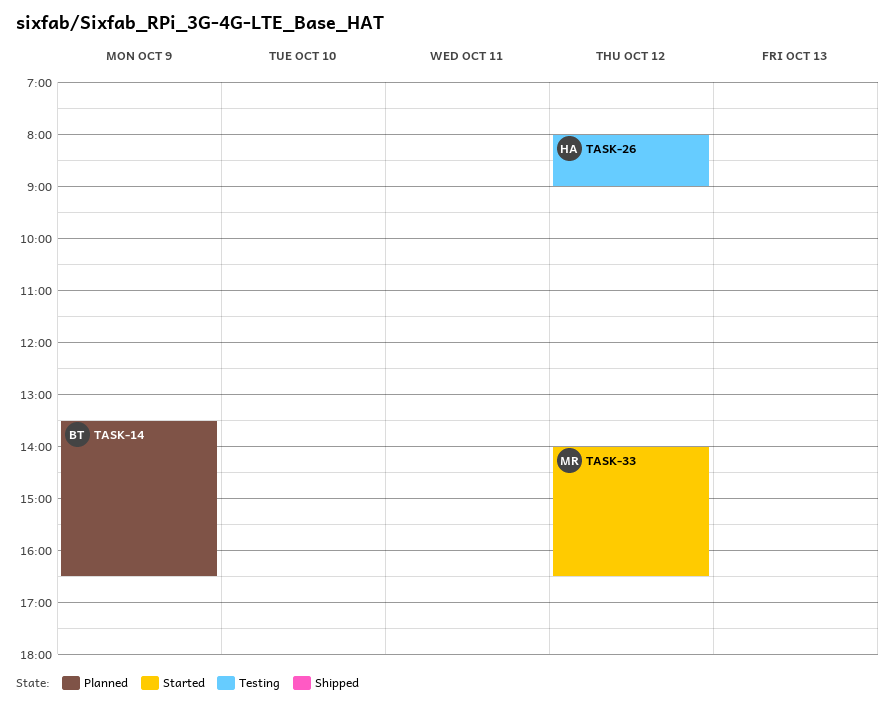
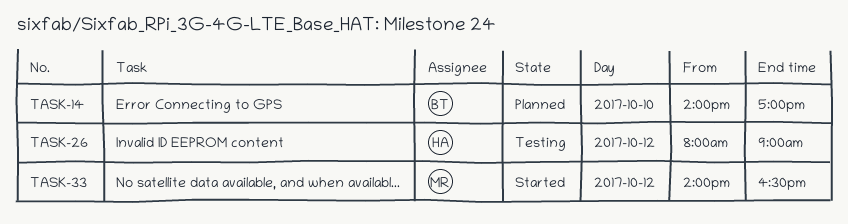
TASK-14, day: Oct 9 -> Oct 10
TASK-14, begins: 13:30 -> 14:00
TASK-14, ends: 16:30 -> 17:00

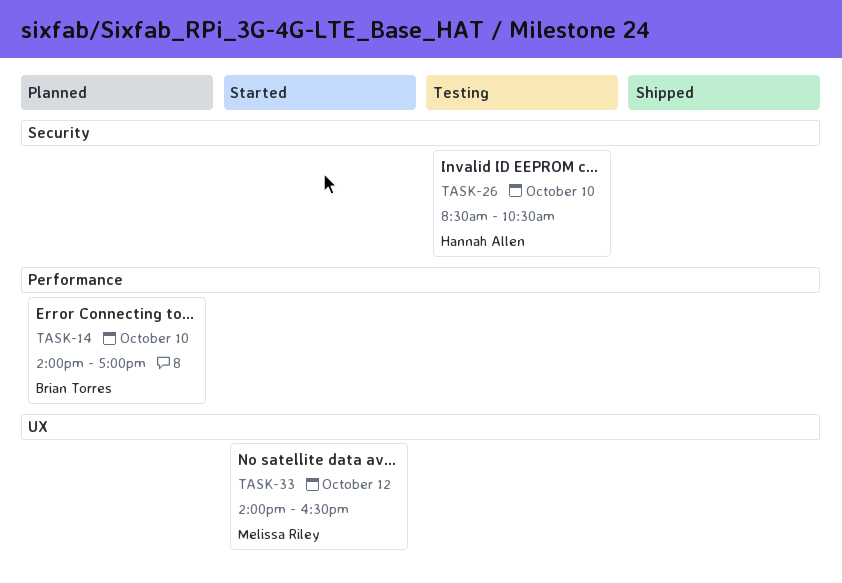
TASK-26, day: Oct 12 -> Oct 10
TASK-26, begins: 08:00 -> 08:30
TASK-26, ends: 09:00 -> 10:30

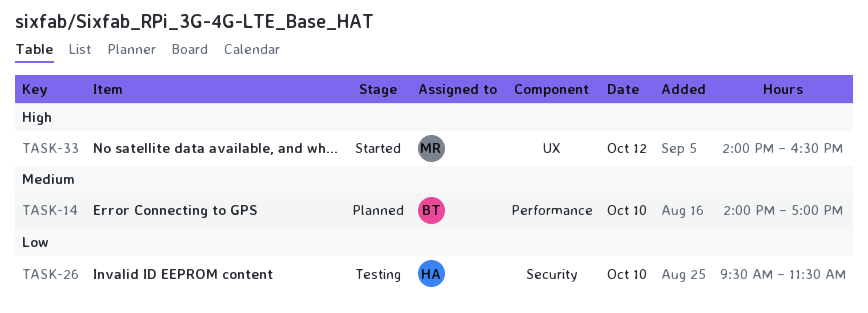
TASK-26, begins: 08:30 -> 09:30
TASK-26, ends: 10:30 -> 11:30

